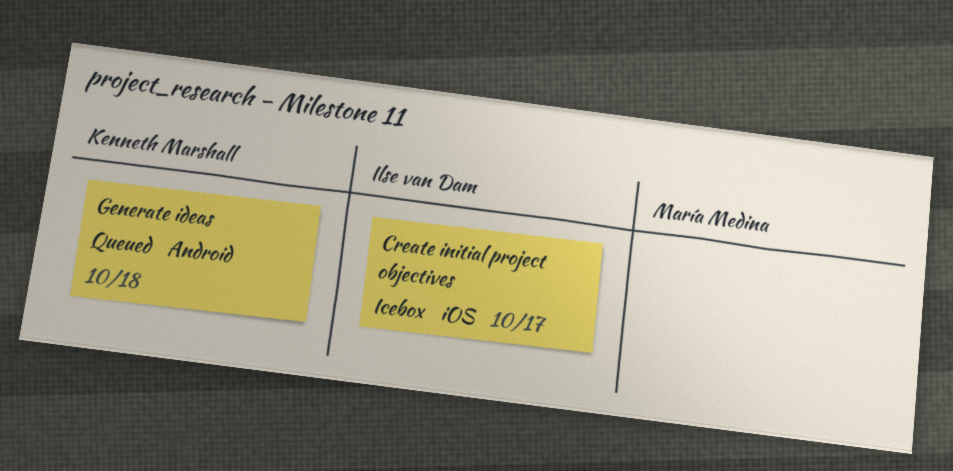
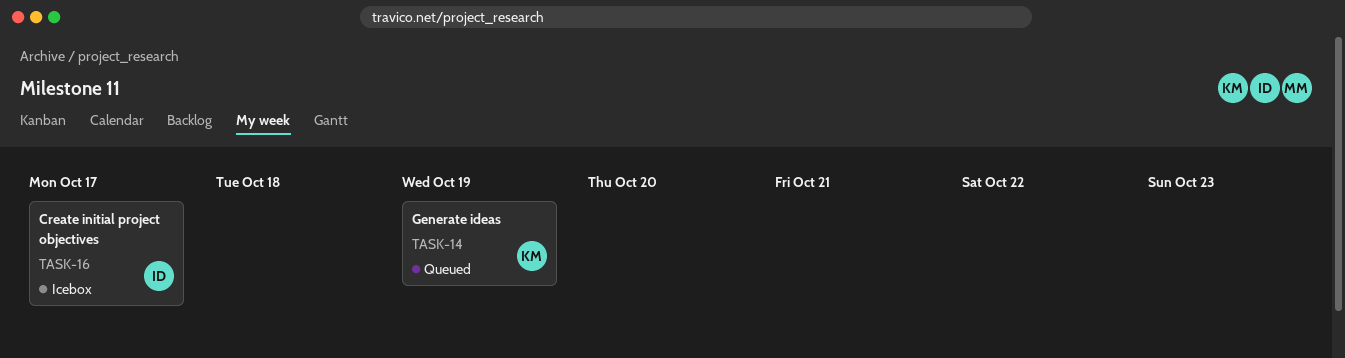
Generate ideas, due: Oct 18 -> Oct 19

